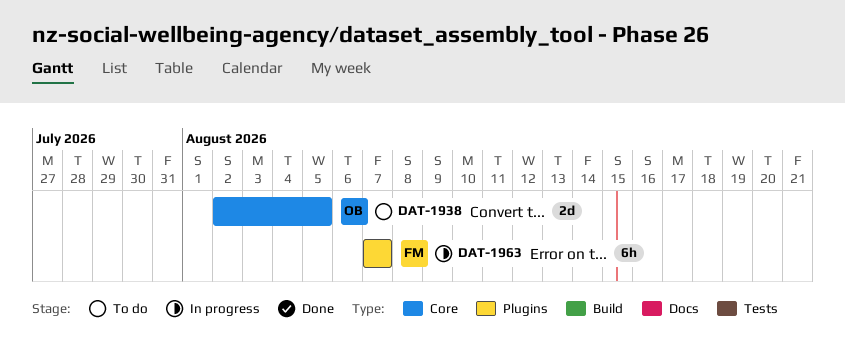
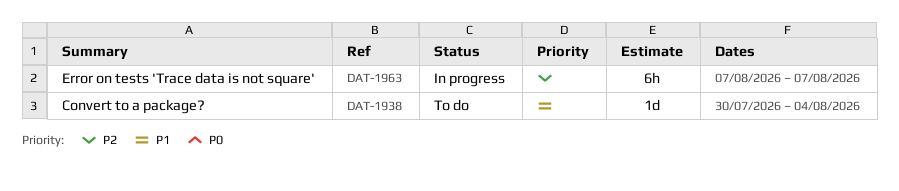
DAT-1938, estimate: 2d -> 1d
DAT-1938, start: Aug 2 -> Jul 30
DAT-1938, due: Aug 5 -> Aug 4

